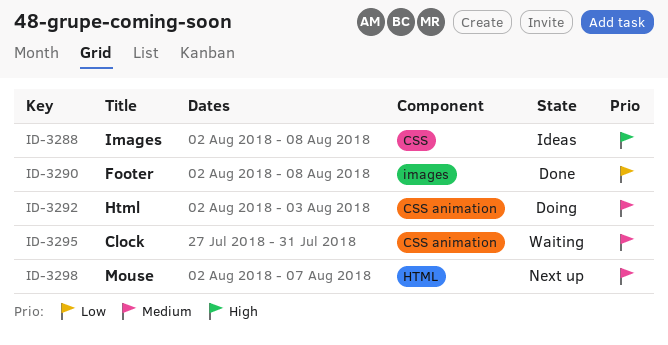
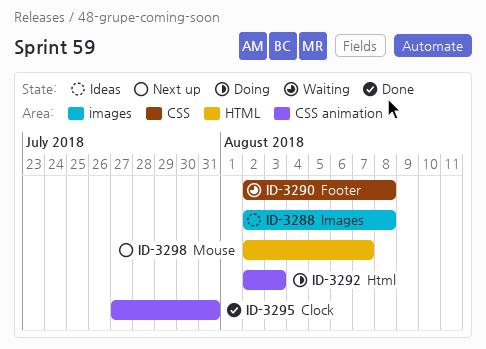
ID-3288, label: CSS -> images
ID-3290, status: Done -> Waiting
ID-3290, label: images -> CSS
ID-3295, status: Waiting -> Done

